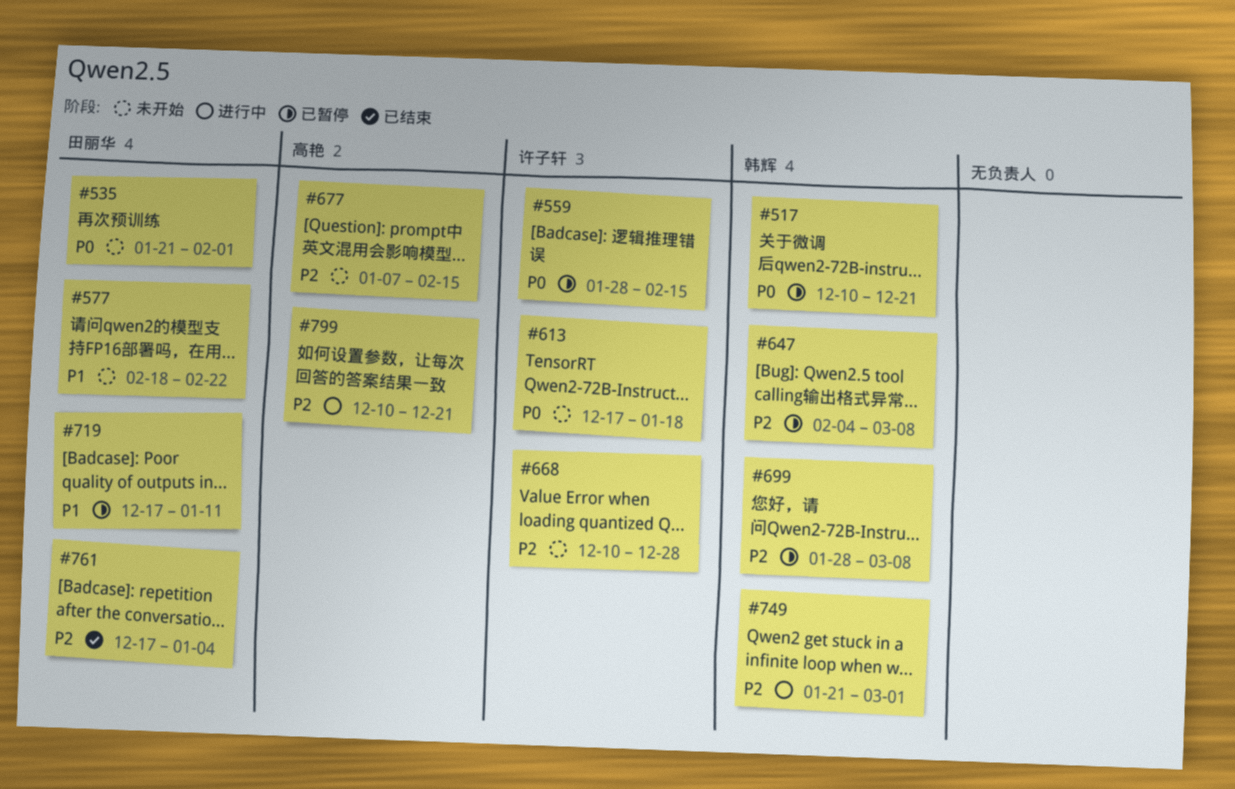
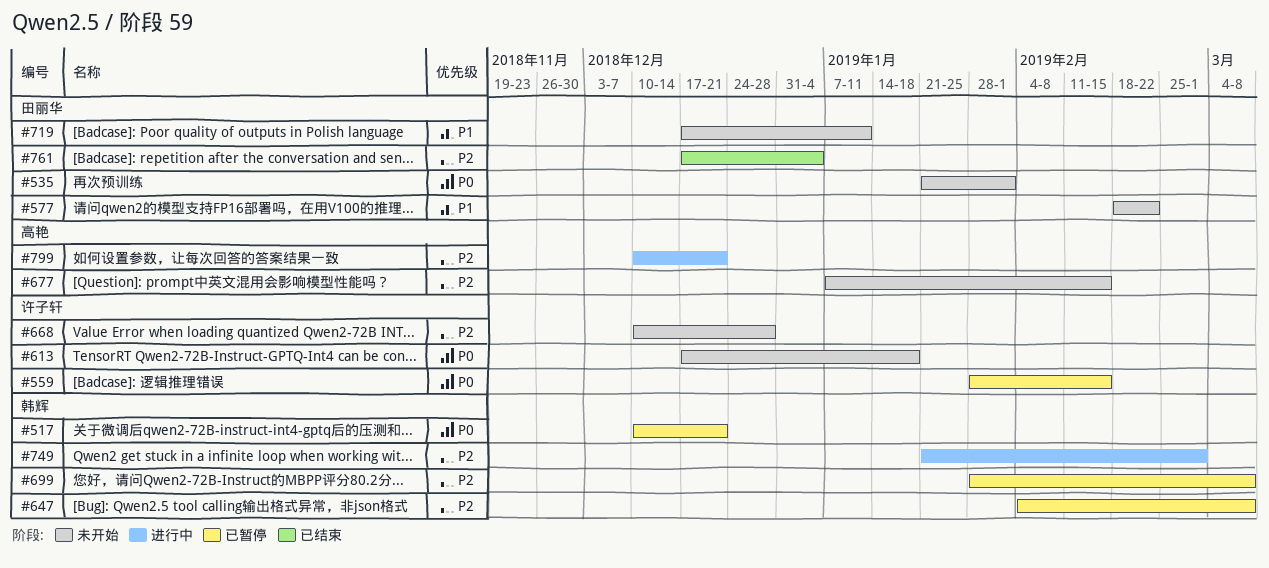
#719, status: 已暂停 -> 未开始

